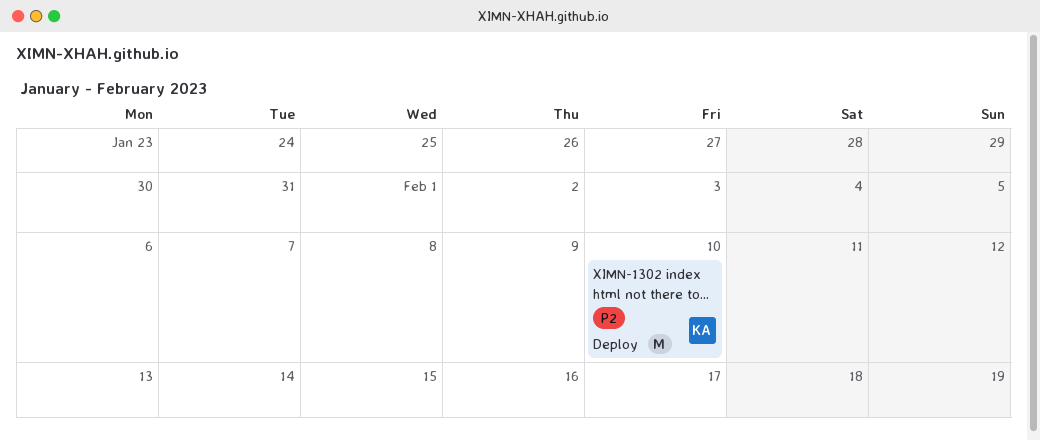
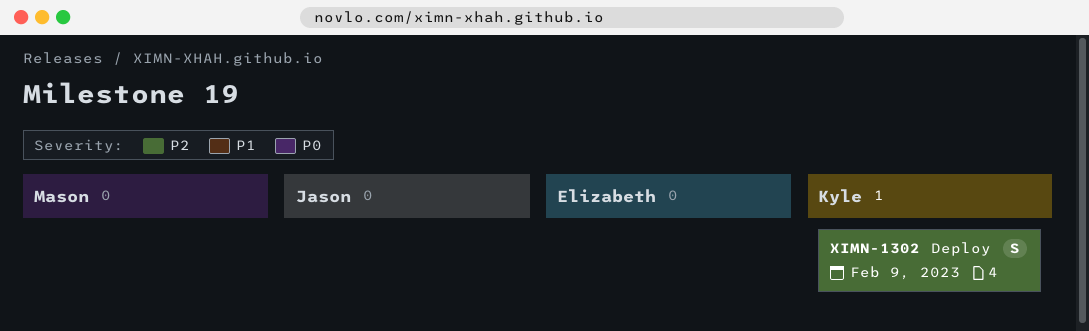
XIMN-1302, estimate: M -> S
XIMN-1302, due: Feb 10 -> Feb 9

